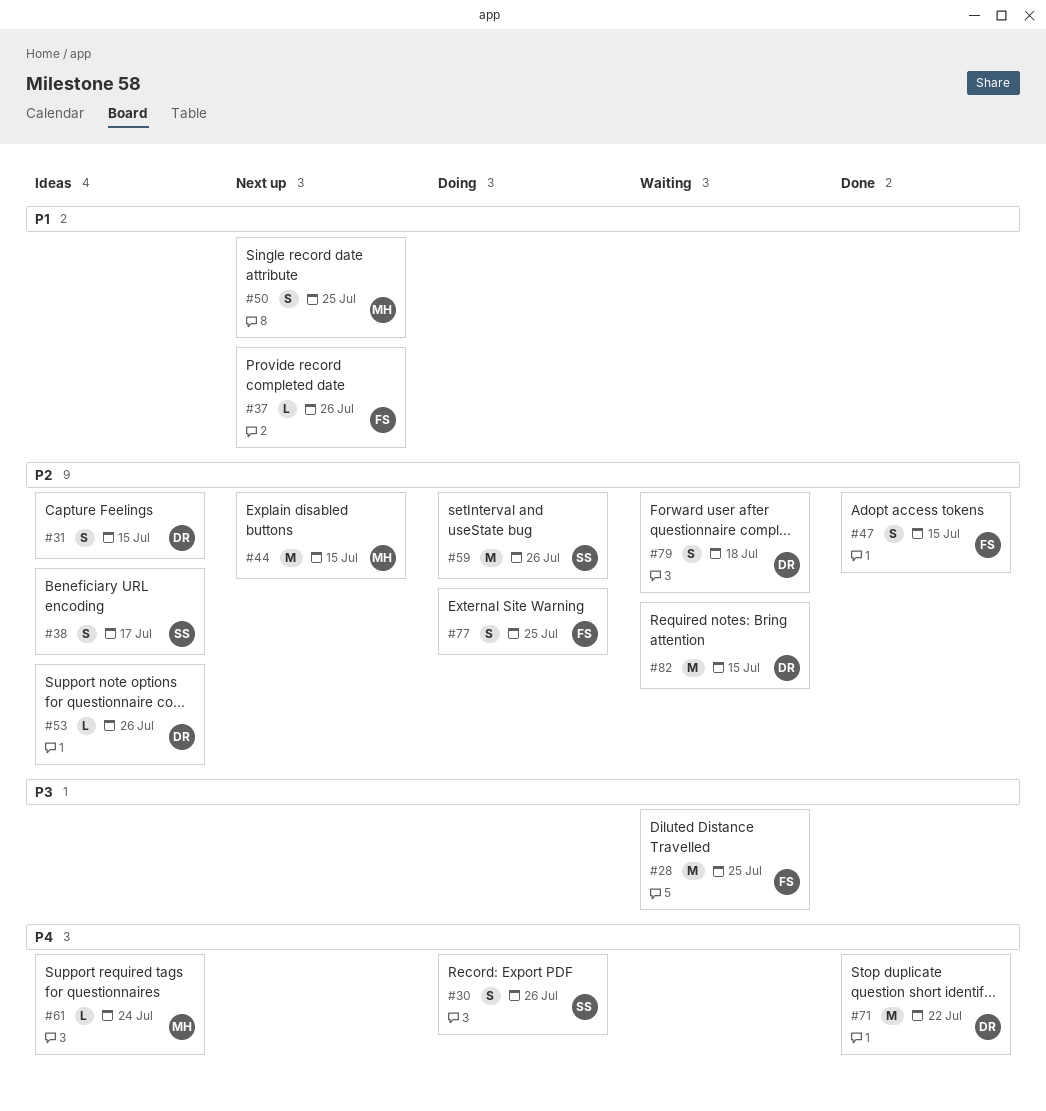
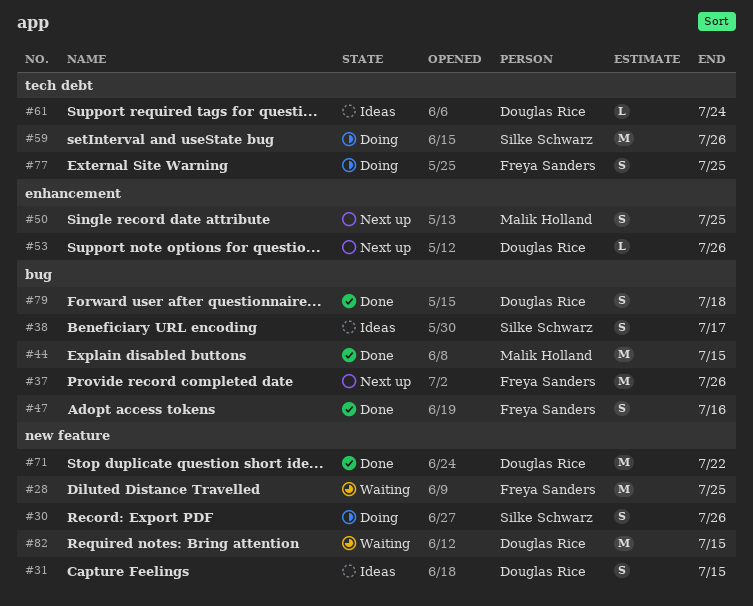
#37, estimate: L -> M
#44, status: Next up -> Done
#47, due: Jul 15 -> Jul 16
#53, status: Ideas -> Next up
#61, owner: Malik Holland -> Douglas Rice
#79, status: Waiting -> Done

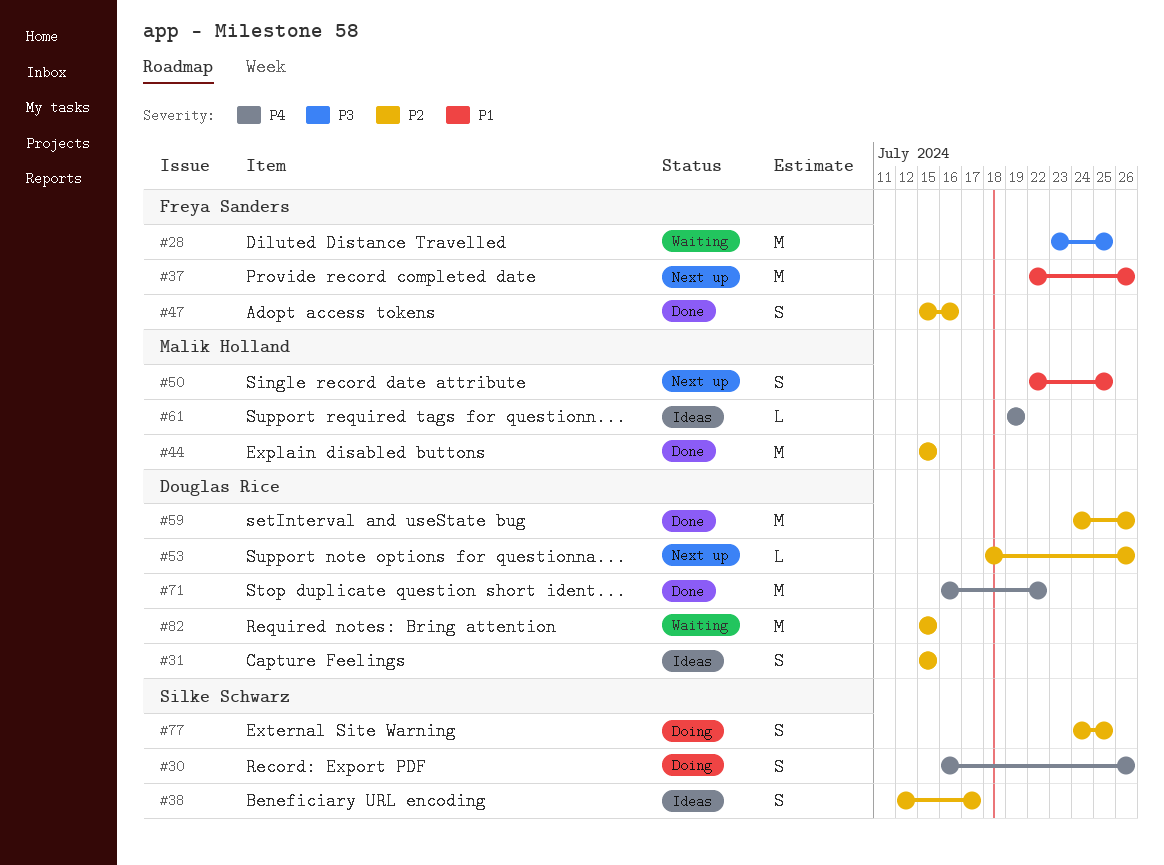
#59, status: Doing -> Done
#59, owner: Silke Schwarz -> Douglas Rice
#61, owner: Douglas Rice -> Malik Holland
#61, due: Jul 24 -> Jul 19
#77, owner: Freya Sanders -> Silke Schwarz
#79: present -> none

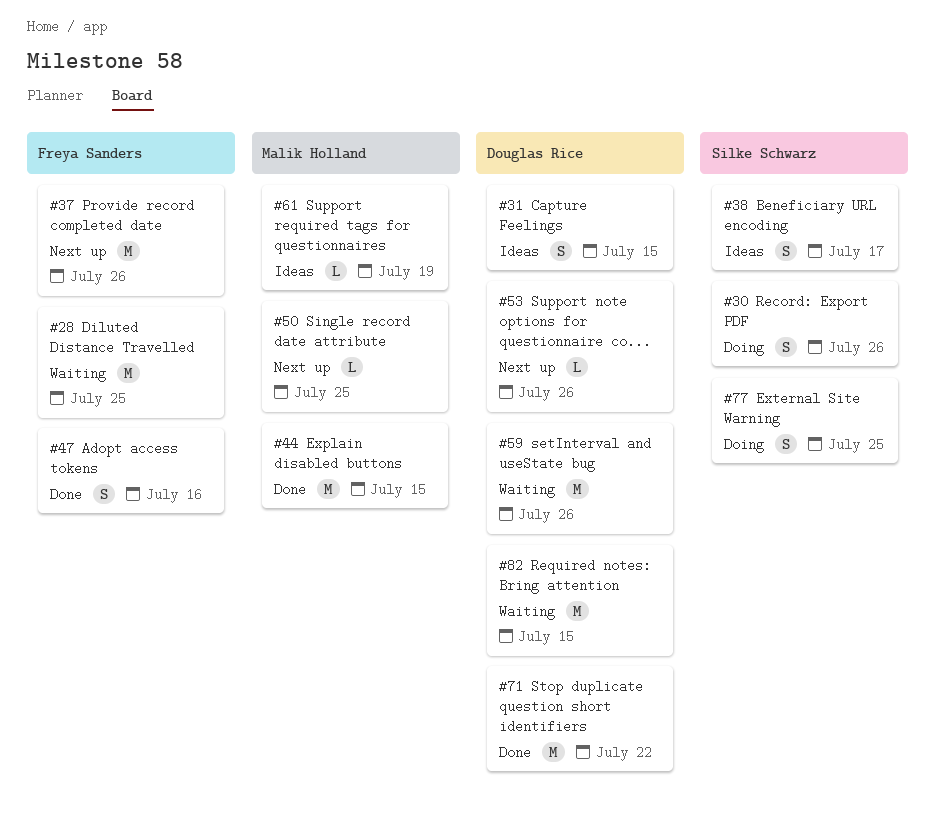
#50, estimate: S -> L
#59, status: Done -> Waiting

